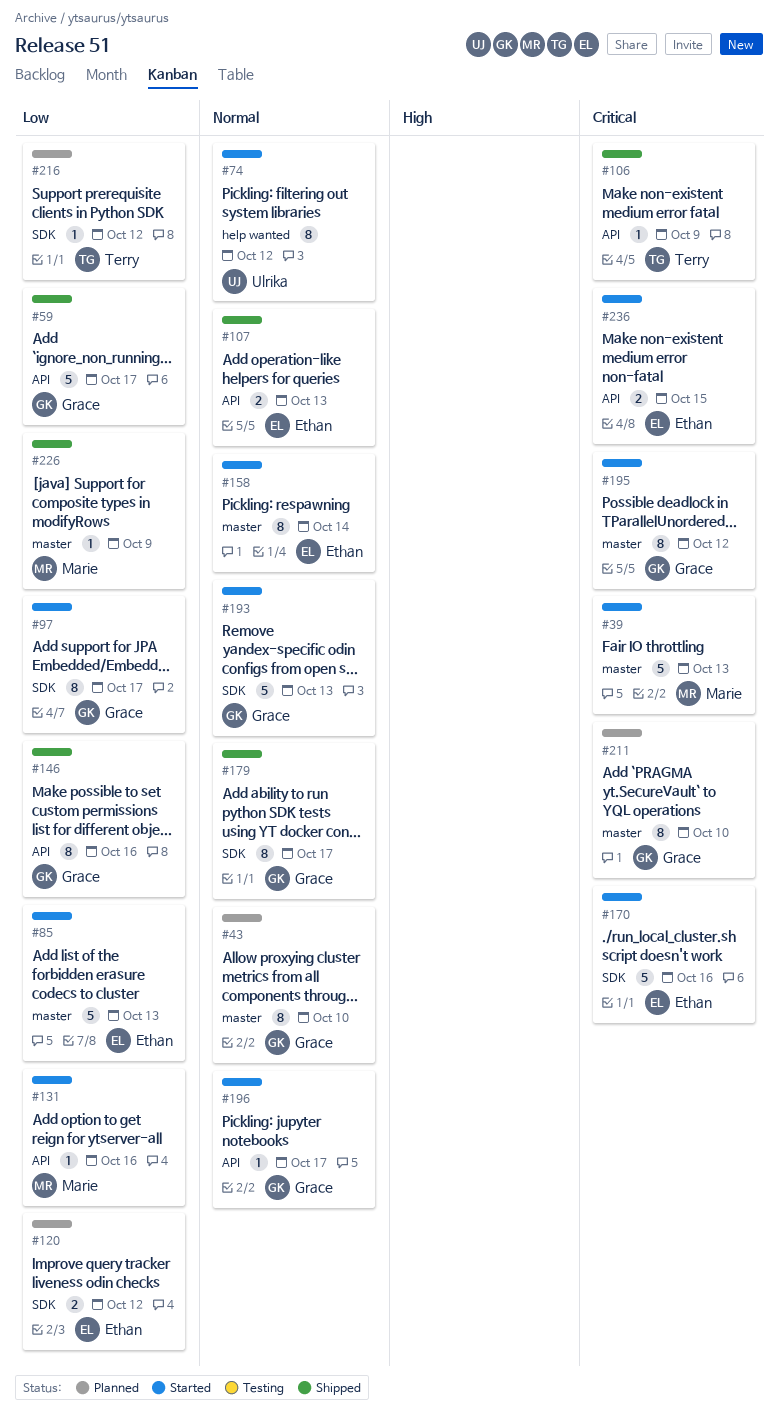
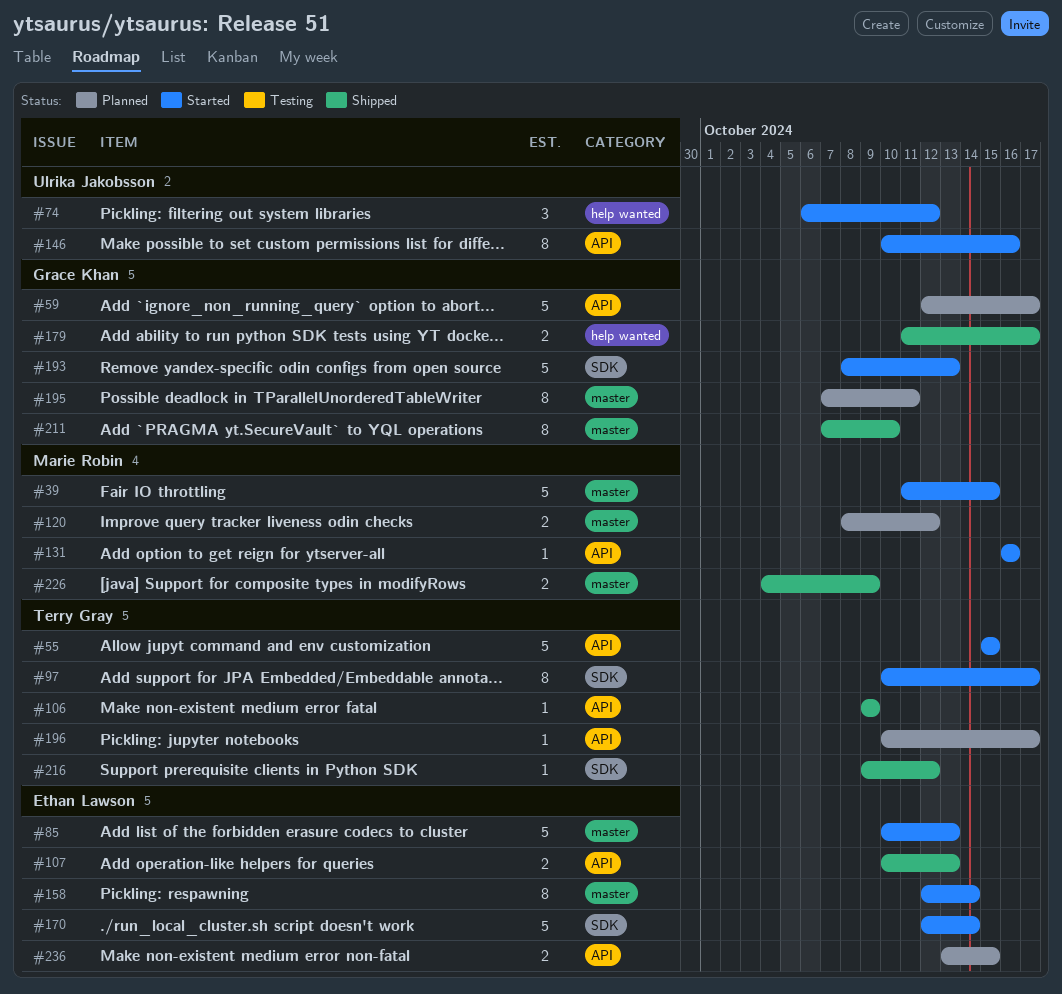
#39, due: Oct 13 -> Oct 15
#43: present -> none
#55: none -> present
#59, status: Shipped -> Planned
#74, estimate: 8 -> 3
#97, owner: Grace Khan -> Terry Gray
#120, owner: Ethan Lawson -> Marie Robin
#120, label: SDK -> master
#146, status: Shipped -> Started
#146, owner: Grace Khan -> Ulrika Jakobsson
#170, due: Oct 16 -> Oct 14
#179, label: SDK -> help wanted
#179, estimate: 8 -> 2
#195, status: Started -> Planned
#195, due: Oct 12 -> Oct 11
#196, status: Started -> Planned
#196, owner: Grace Khan -> Terry Gray
#211, status: Planned -> Shipped
#216, status: Planned -> Shipped
#226, estimate: 1 -> 2
#236, status: Started -> Planned

